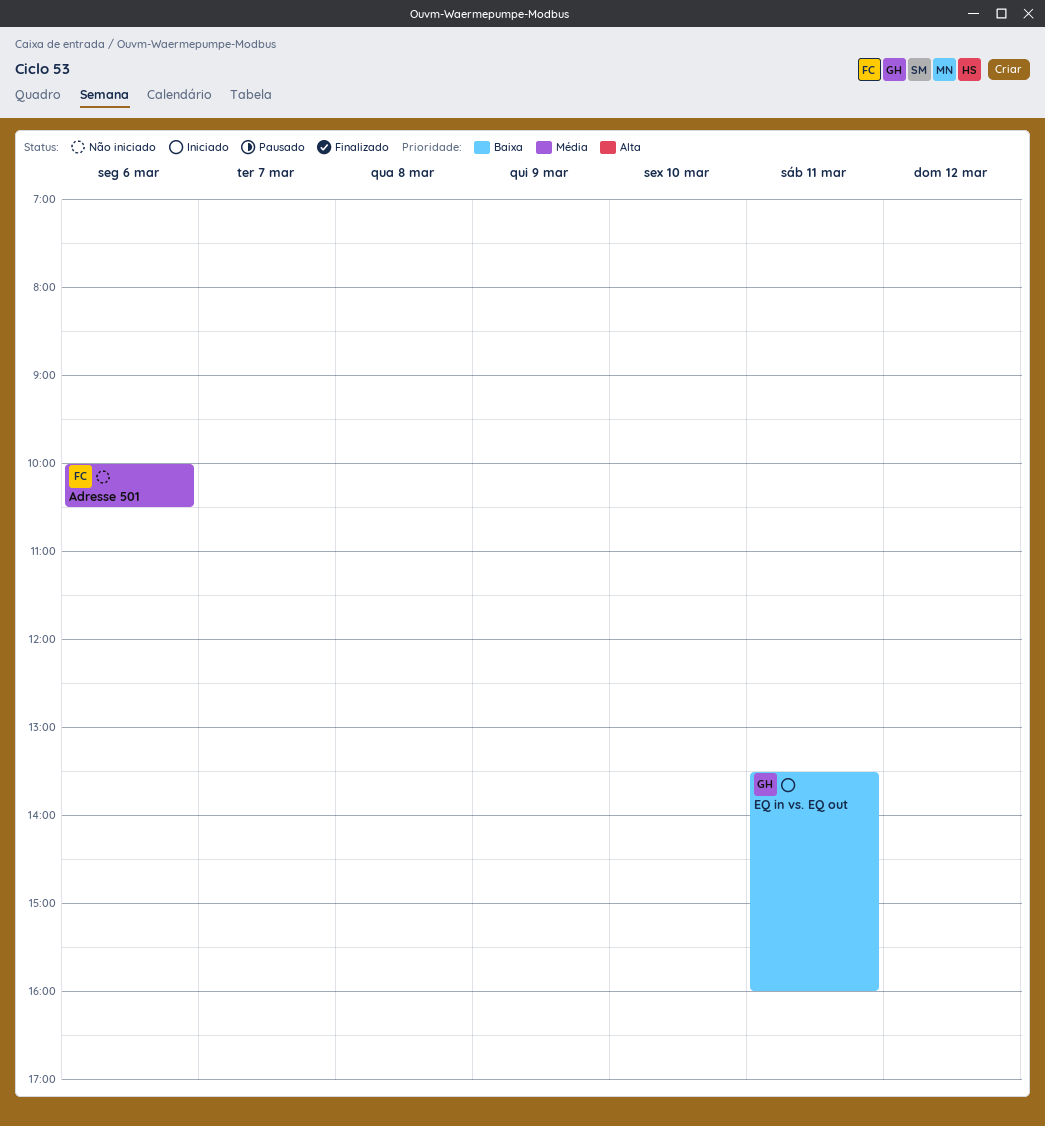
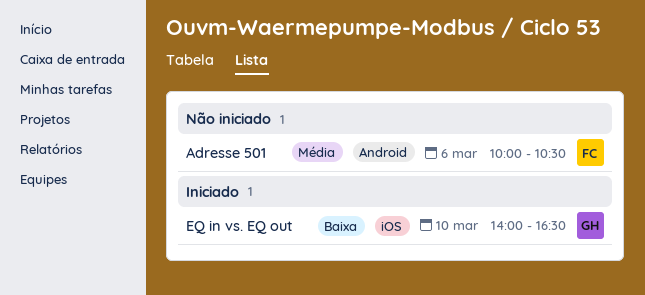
EQ in vs. EQ out, day: Mar 11 -> Mar 10
EQ in vs. EQ out, begins: 13:30 -> 14:00
EQ in vs. EQ out, ends: 16:00 -> 16:30

